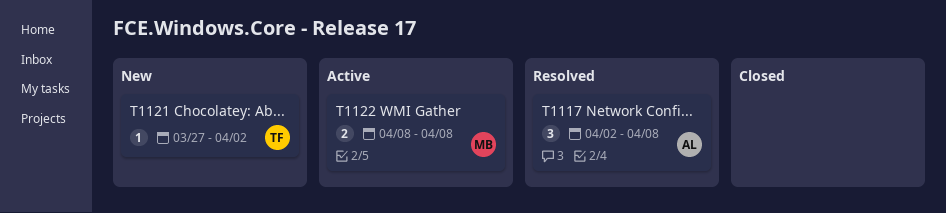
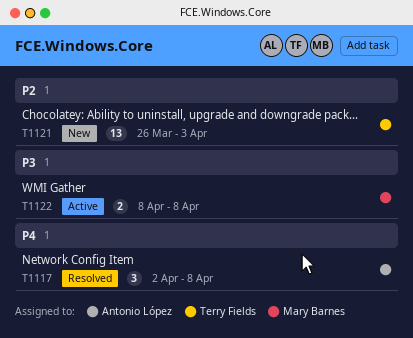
T1121, estimate: 1 -> 13
T1121, start: Mar 27 -> Mar 26
T1121, due: Apr 2 -> Apr 3

